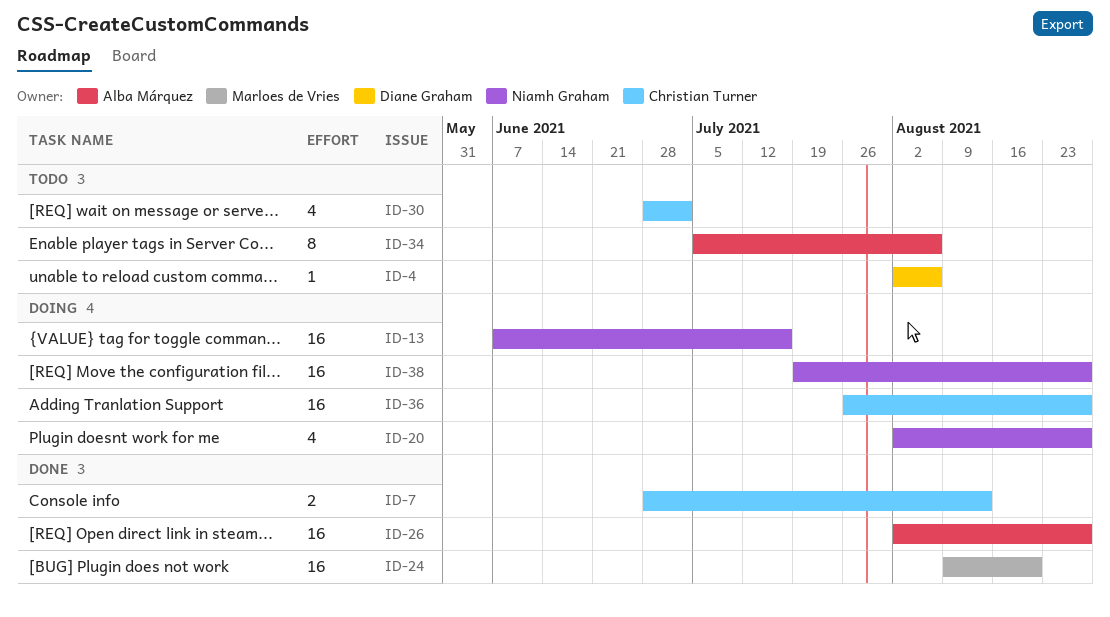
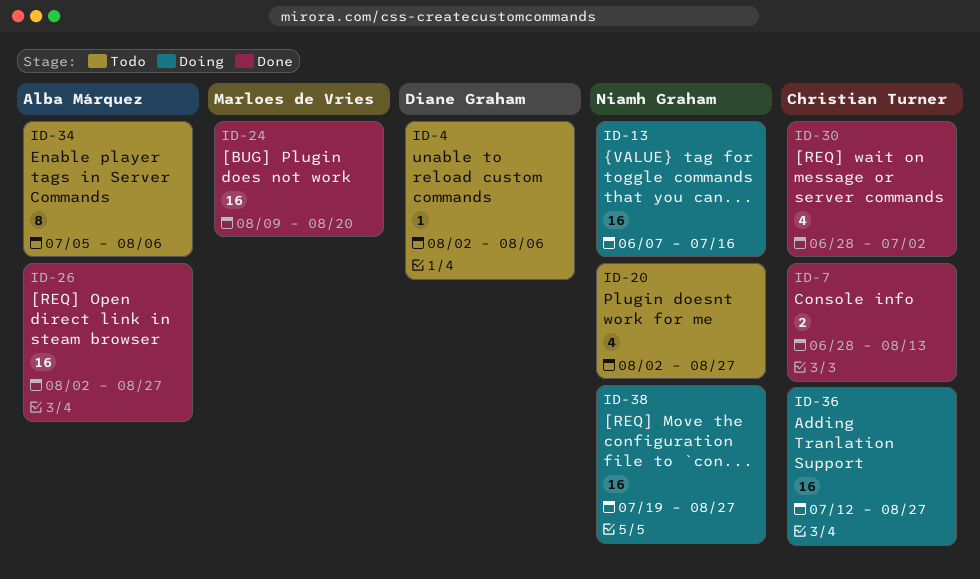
ID-20, status: Doing -> Todo
ID-30, status: Todo -> Done
ID-36, start: Jul 26 -> Jul 12

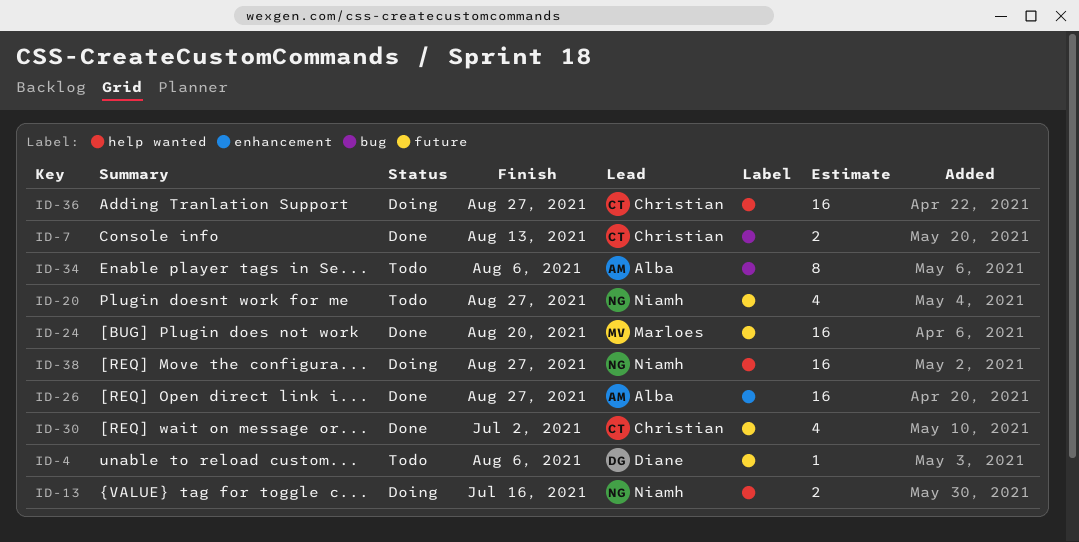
ID-13, estimate: 16 -> 2

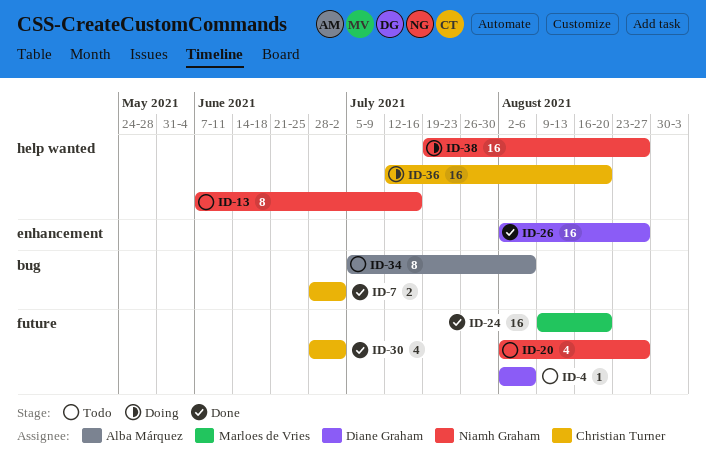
ID-7, due: Aug 13 -> Jul 2
ID-13, status: Doing -> Todo
ID-13, estimate: 2 -> 8
ID-26, owner: Alba Márquez -> Diane Graham
ID-36, due: Aug 27 -> Aug 20

